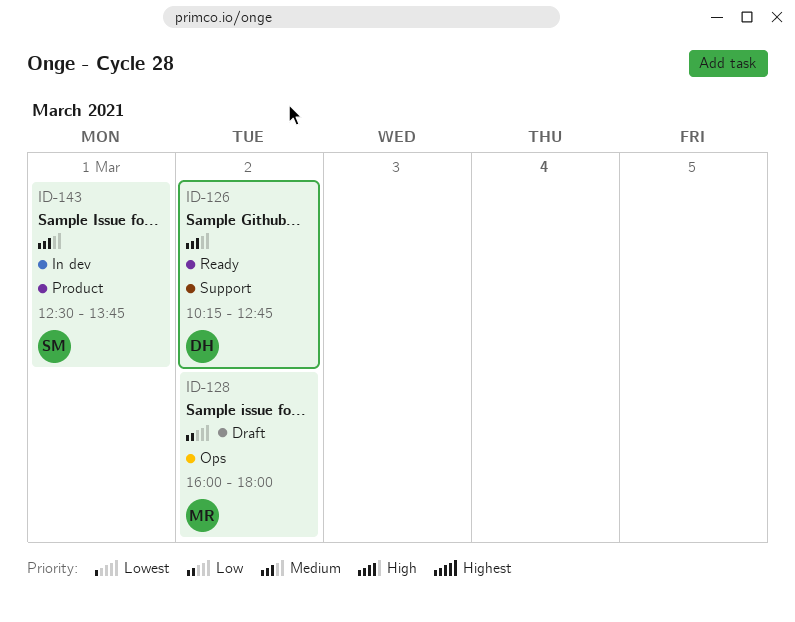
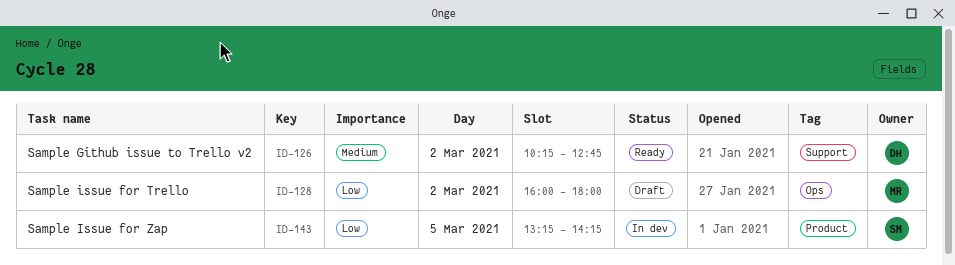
ID-143, priority: Medium -> Low
ID-143, day: Mar 1 -> Mar 5
ID-143, begins: 12:30 -> 13:15
ID-143, ends: 13:45 -> 14:15

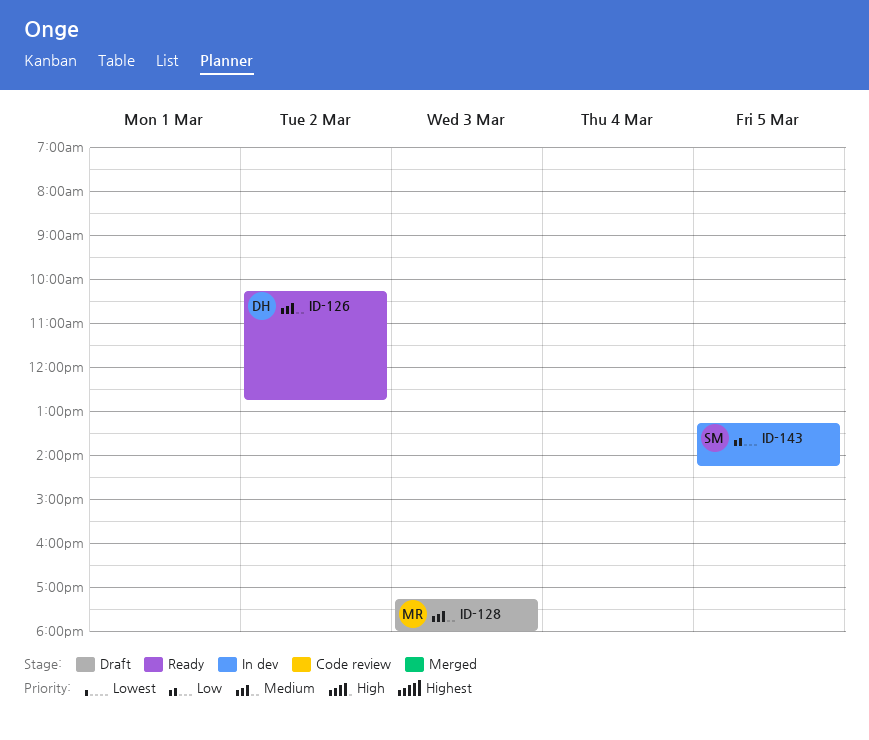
ID-128, priority: Low -> Medium
ID-128, day: Mar 2 -> Mar 3
ID-128, begins: 16:00 -> 17:15

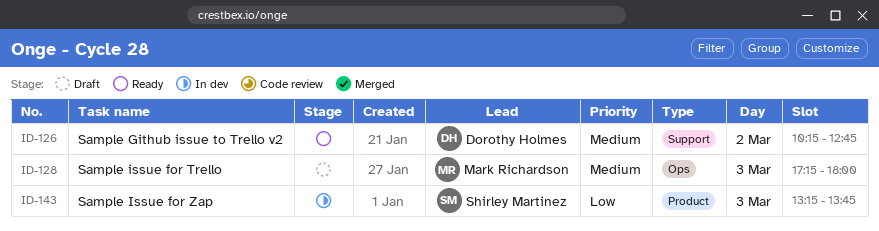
ID-143, day: Mar 5 -> Mar 3
ID-143, ends: 14:15 -> 13:45

